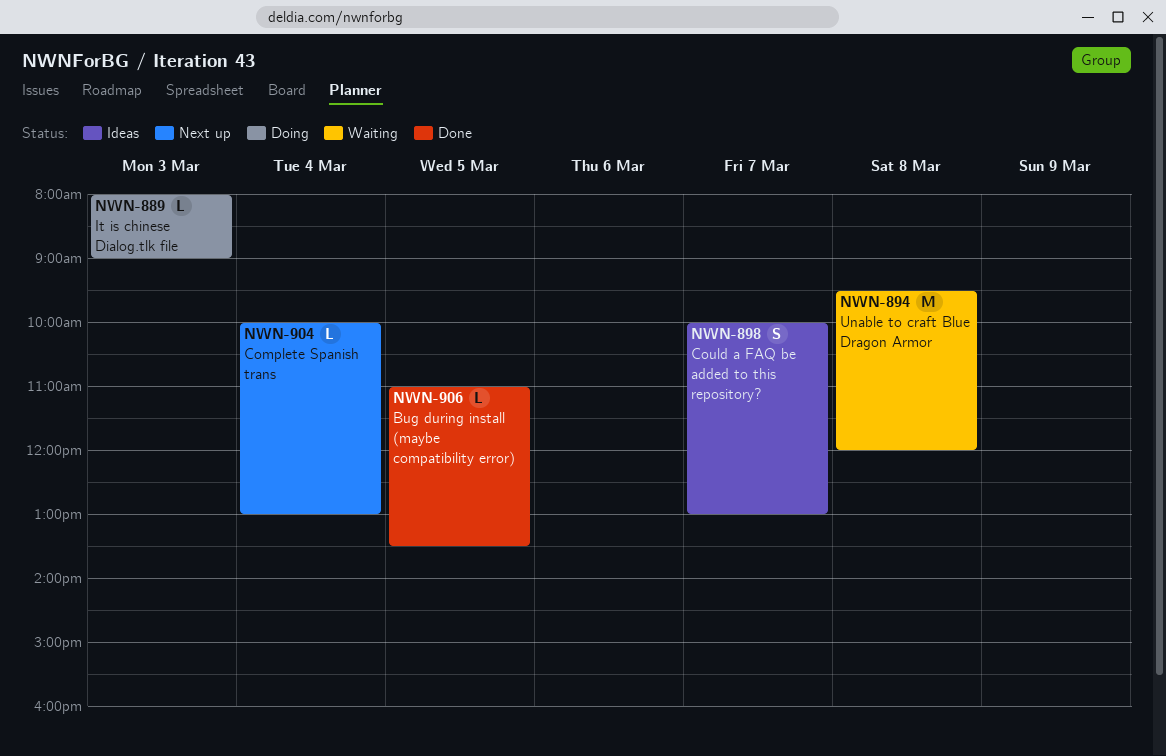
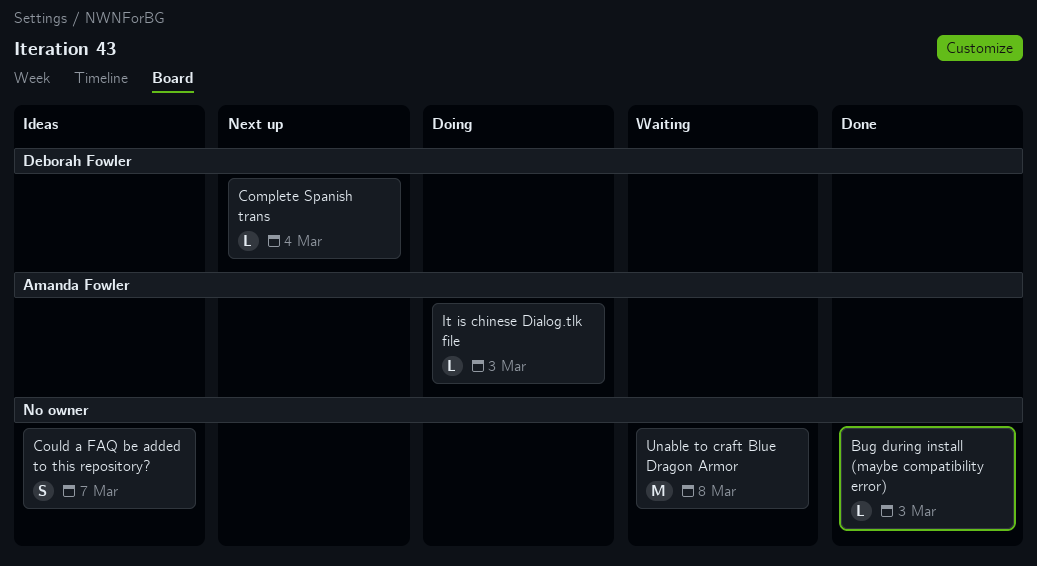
Bug during install (maybe compatibility error), day: Mar 5 -> Mar 3

